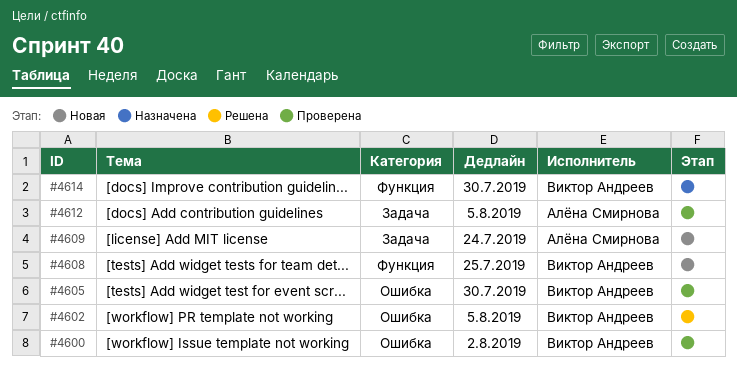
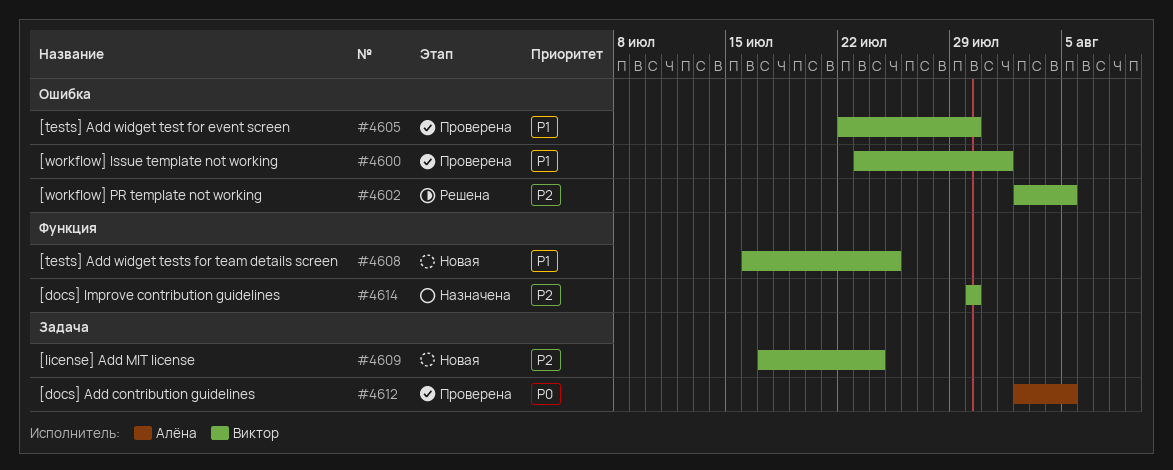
#4600, due: Aug 2 -> Aug 1
#4609, owner: Алёна Смирнова -> Виктор Андреев

